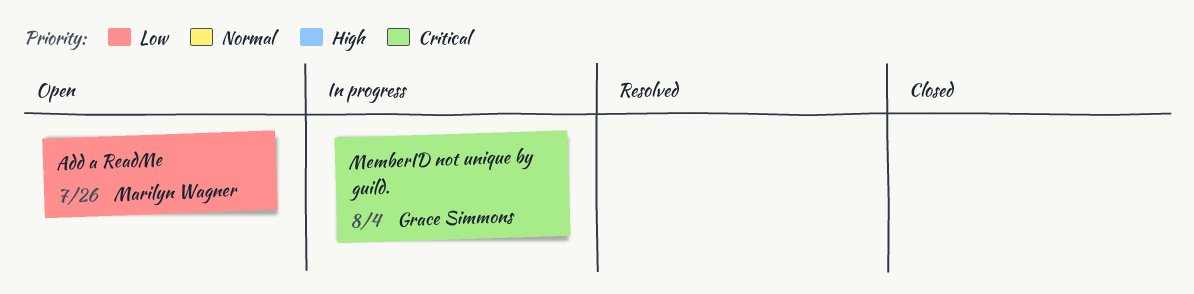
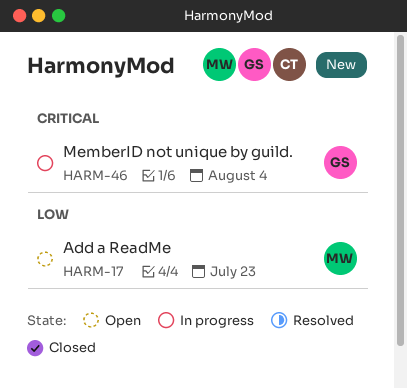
Add a ReadMe, due: Jul 26 -> Jul 23

